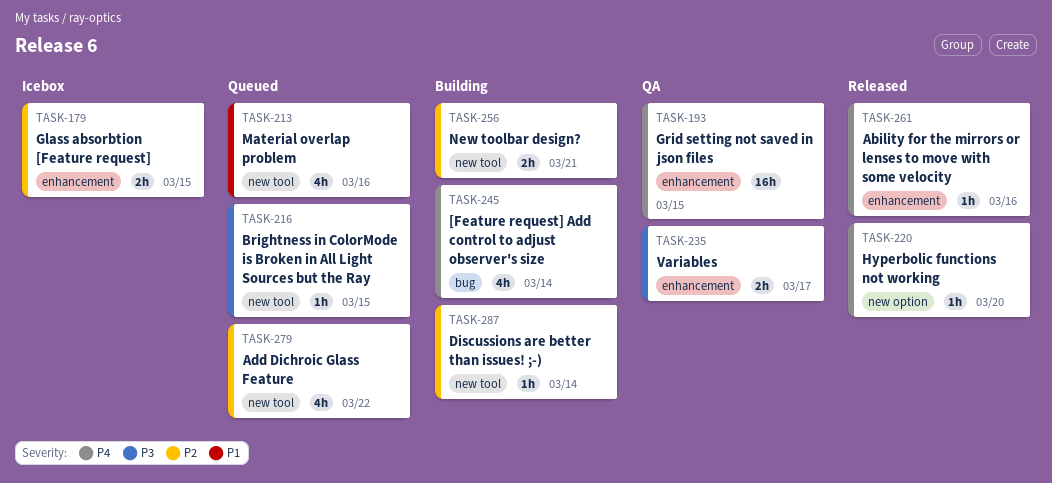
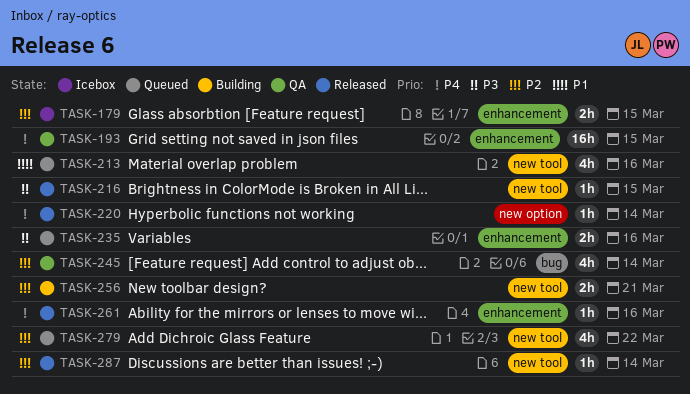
TASK-216, status: Queued -> Released
TASK-220, due: Mar 20 -> Mar 14
TASK-235, status: QA -> Queued
TASK-235, due: Mar 17 -> Mar 16
TASK-245, status: Building -> QA
TASK-245, priority: P4 -> P2
TASK-287, status: Building -> Released

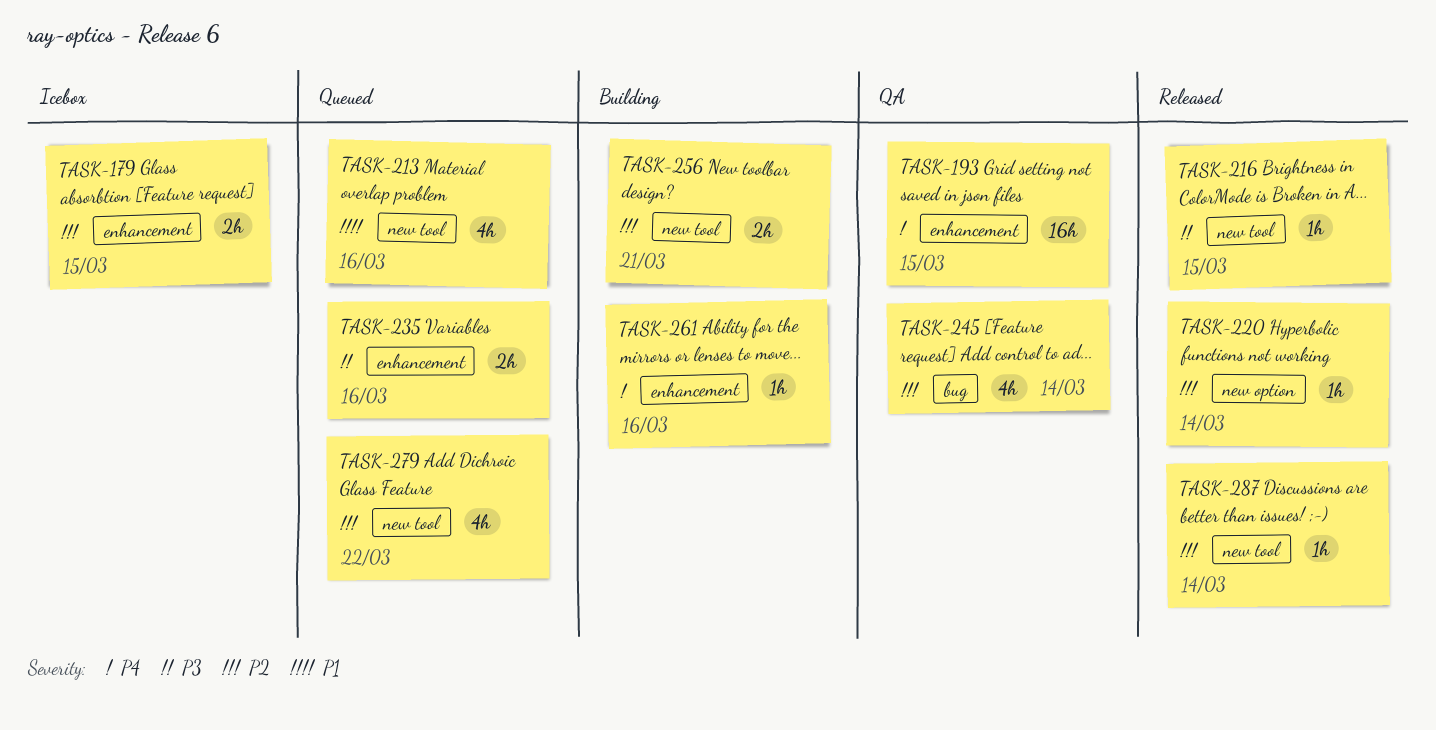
TASK-220, priority: P4 -> P2
TASK-261, status: Released -> Building

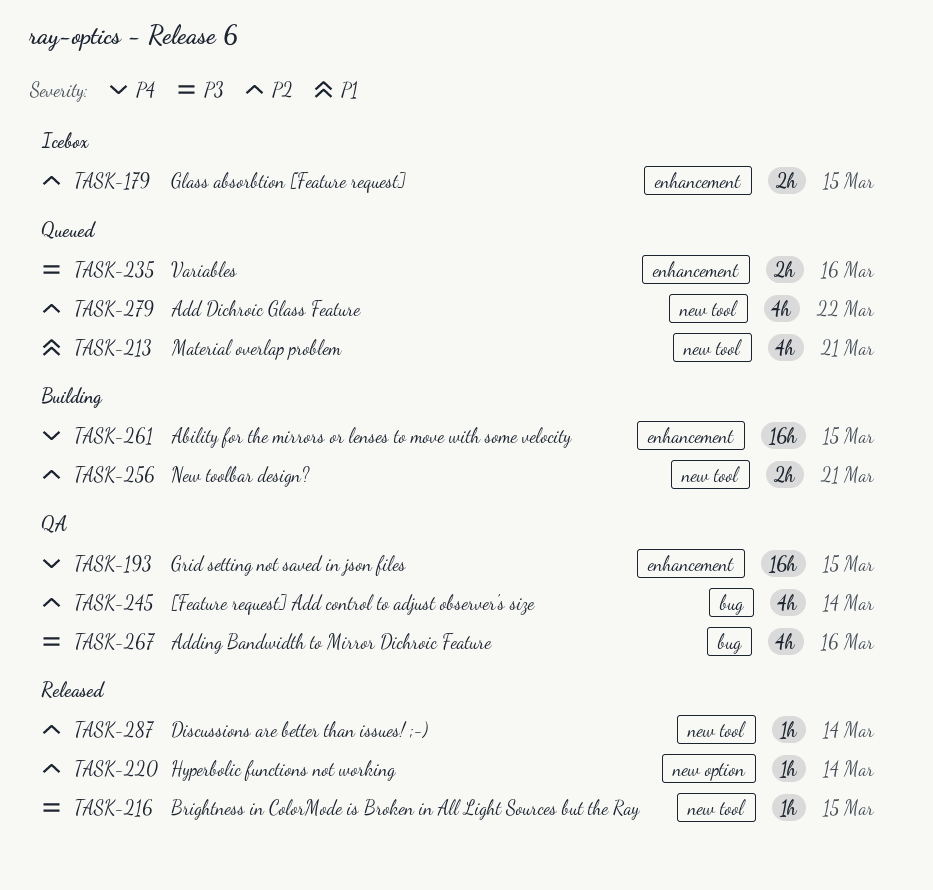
TASK-213, due: Mar 16 -> Mar 21
TASK-261, estimate: 1h -> 16h
TASK-261, due: Mar 16 -> Mar 15
TASK-267: none -> present

